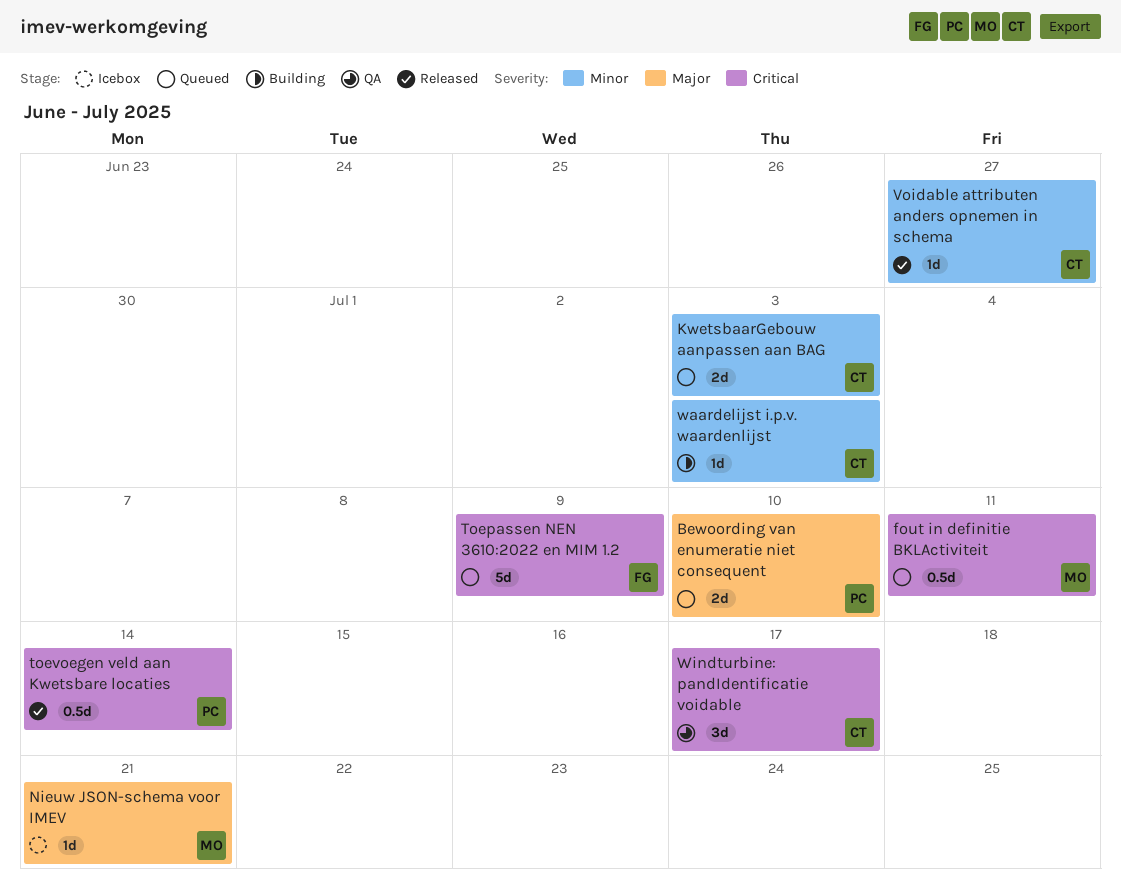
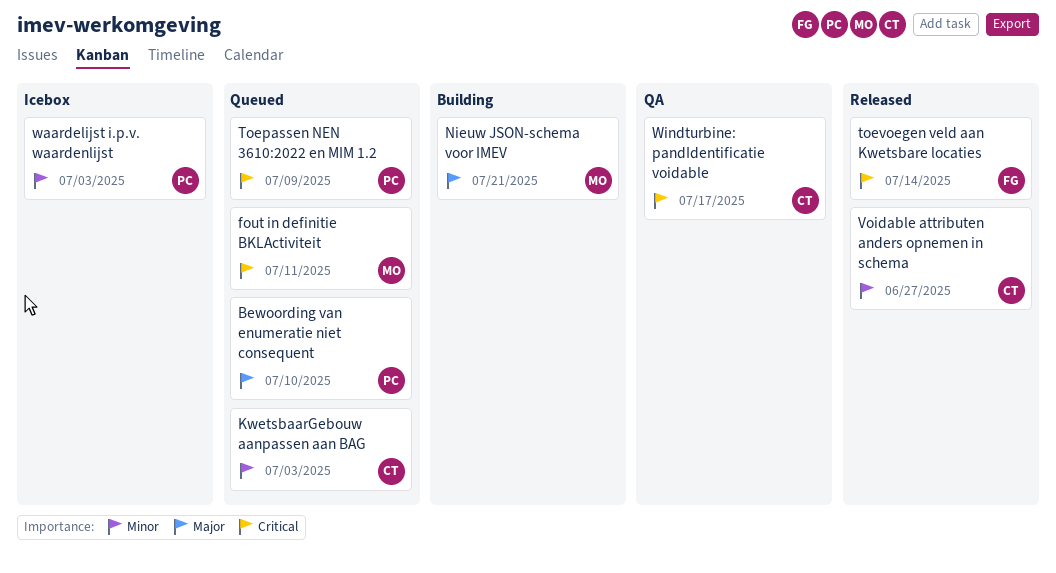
Nieuw JSON-schema voor IMEV, status: Icebox -> Building
Toepassen NEN 3610:2022 en MIM 1.2, owner: FG -> PC
toevoegen veld aan Kwetsbare locaties, owner: PC -> FG
waardelijst i.p.v. waardenlijst, status: Building -> Icebox
waardelijst i.p.v. waardenlijst, owner: CT -> PC

